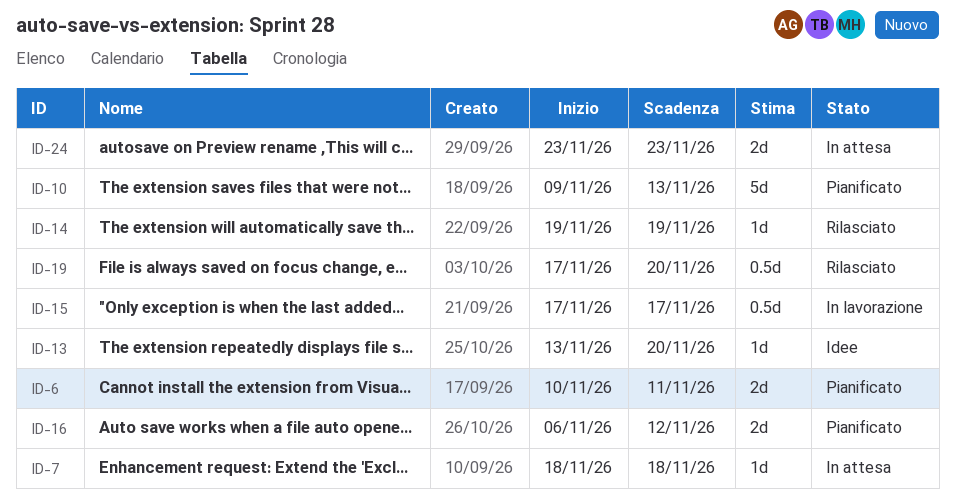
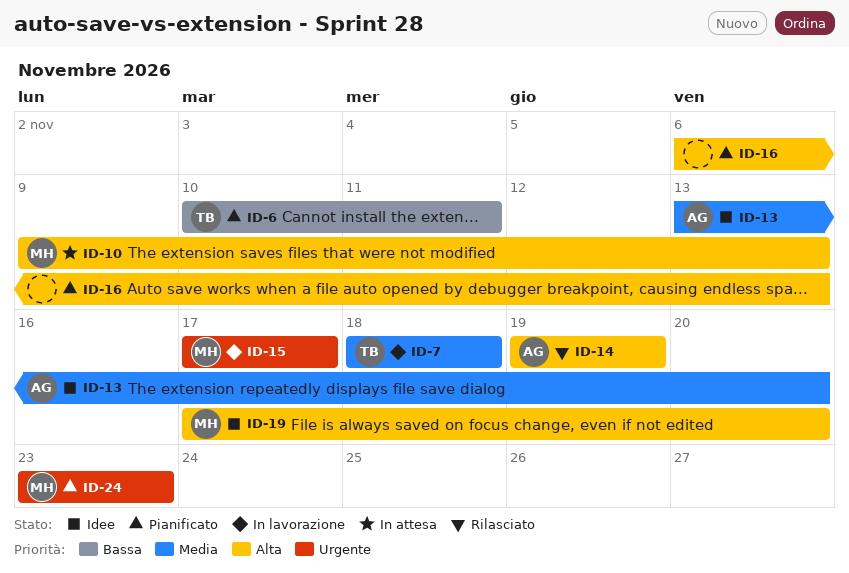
ID-7, status: In attesa -> In lavorazione
ID-10, status: Pianificato -> In attesa
ID-16, due: Nov 12 -> Nov 13
ID-19, status: Rilasciato -> Idee
ID-24, status: In attesa -> Pianificato

